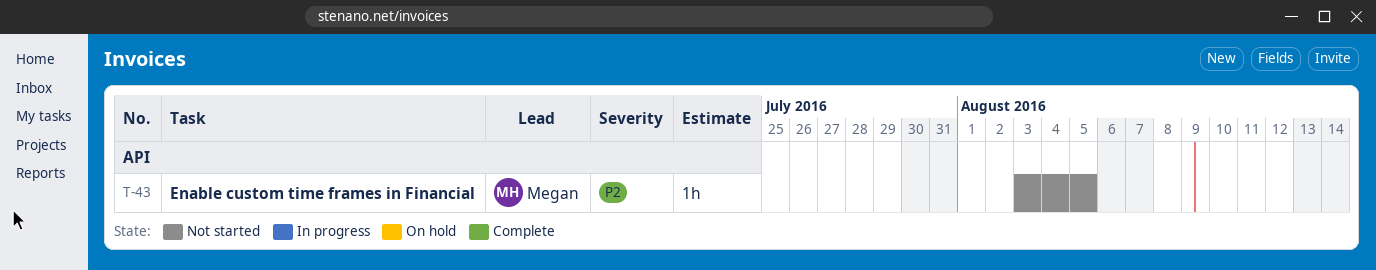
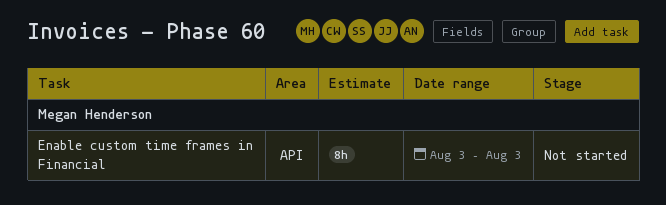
Enable custom time frames in Financial, estimate: 1h -> 8h
Enable custom time frames in Financial, due: Aug 5 -> Aug 3

